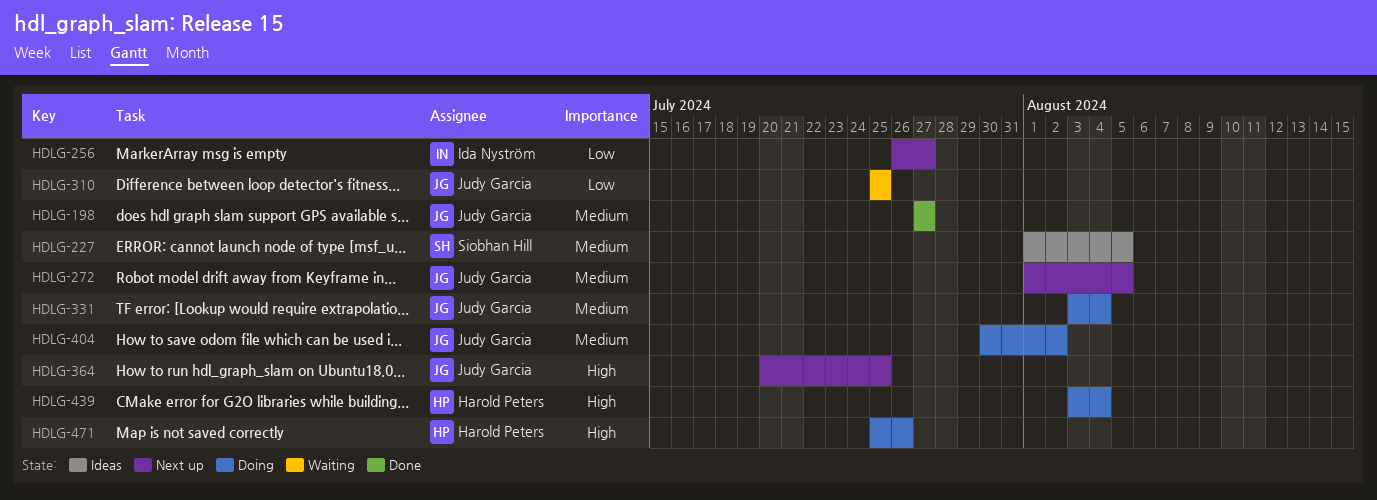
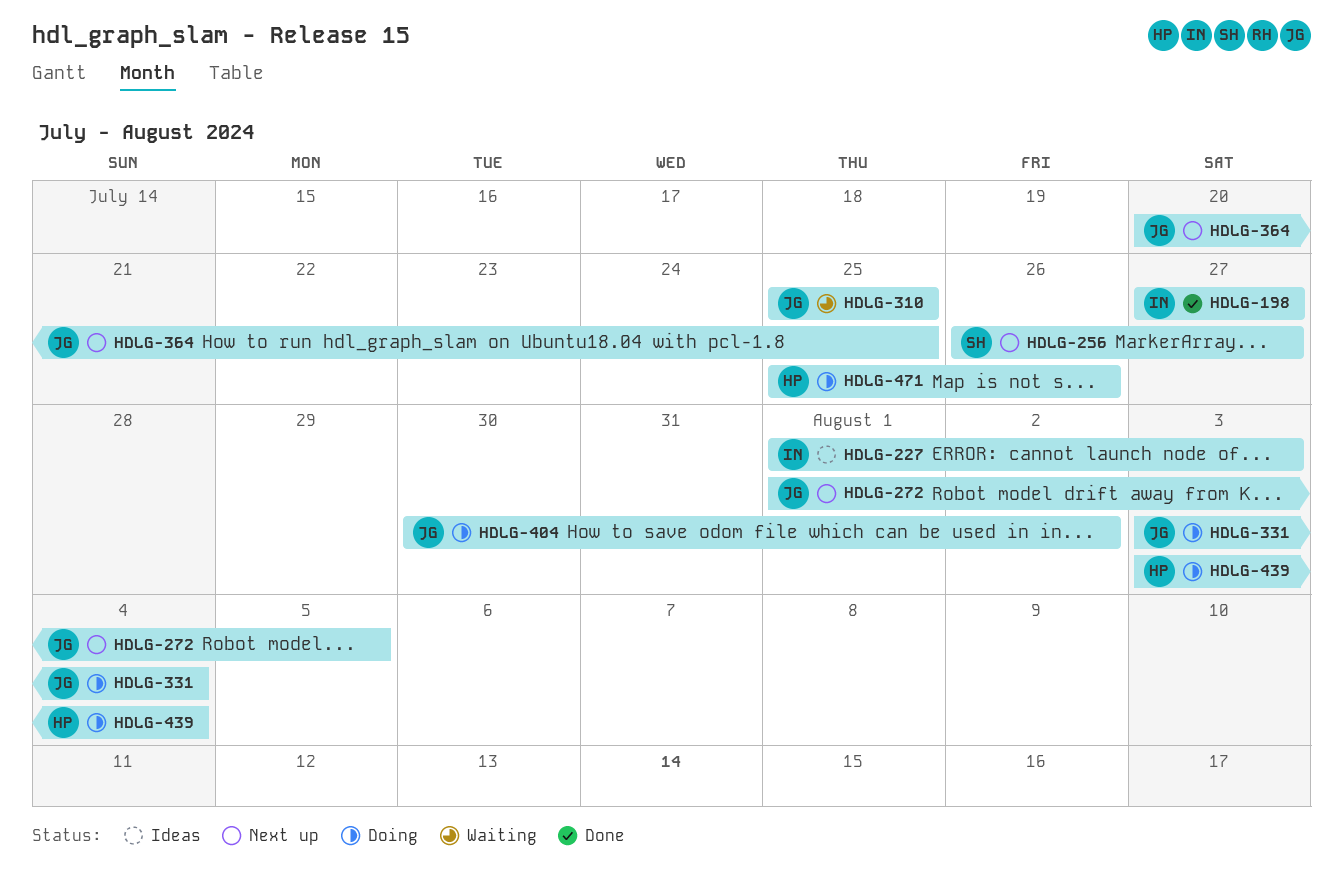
HDLG-198, owner: Judy Garcia -> Ida Nyström
HDLG-227, owner: Siobhan Hill -> Ida Nyström
HDLG-227, due: Aug 5 -> Aug 3
HDLG-256, owner: Ida Nyström -> Siobhan Hill

